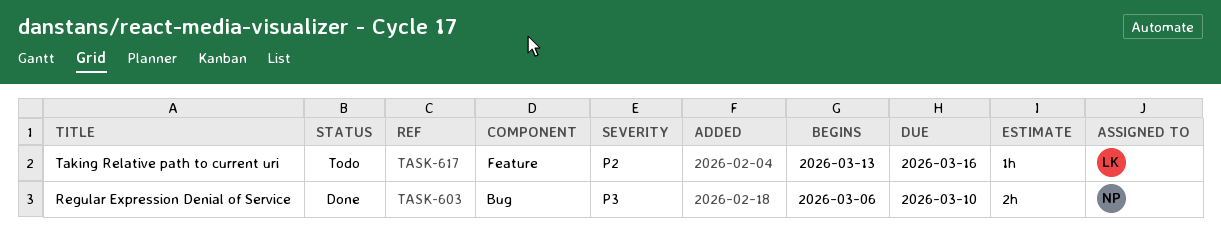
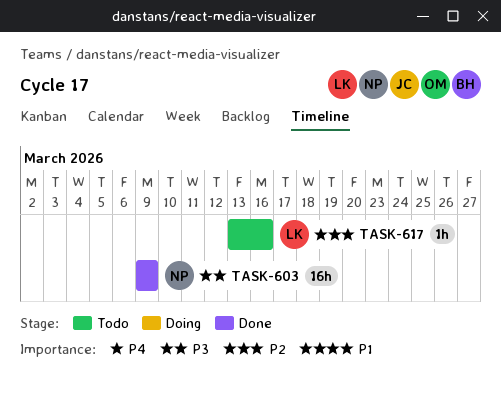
TASK-603, estimate: 2h -> 16h
TASK-603, start: Mar 6 -> Mar 9
TASK-603, due: Mar 10 -> Mar 9

